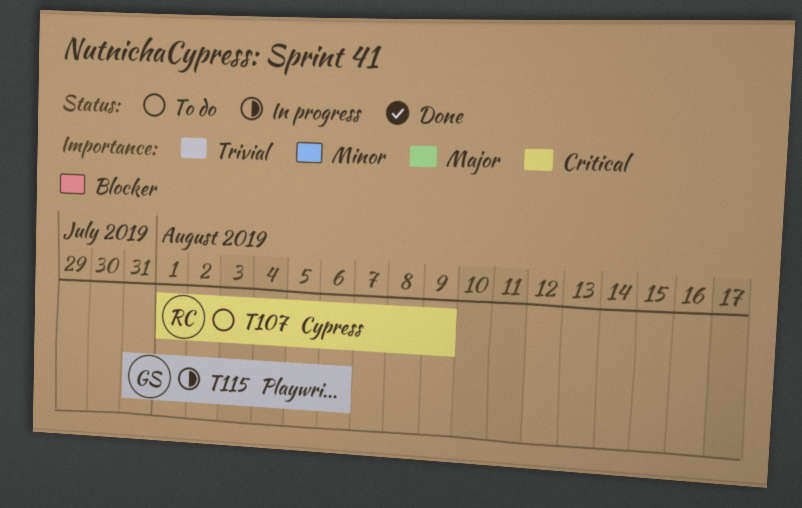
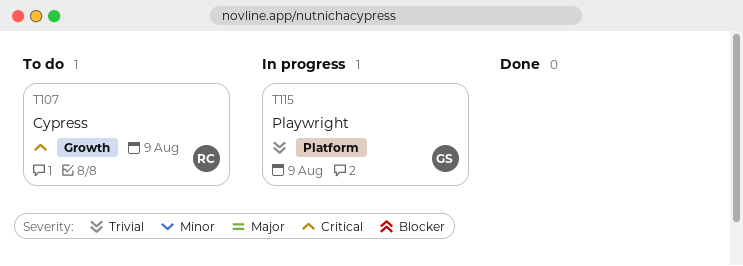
T115, due: Aug 6 -> Aug 9

